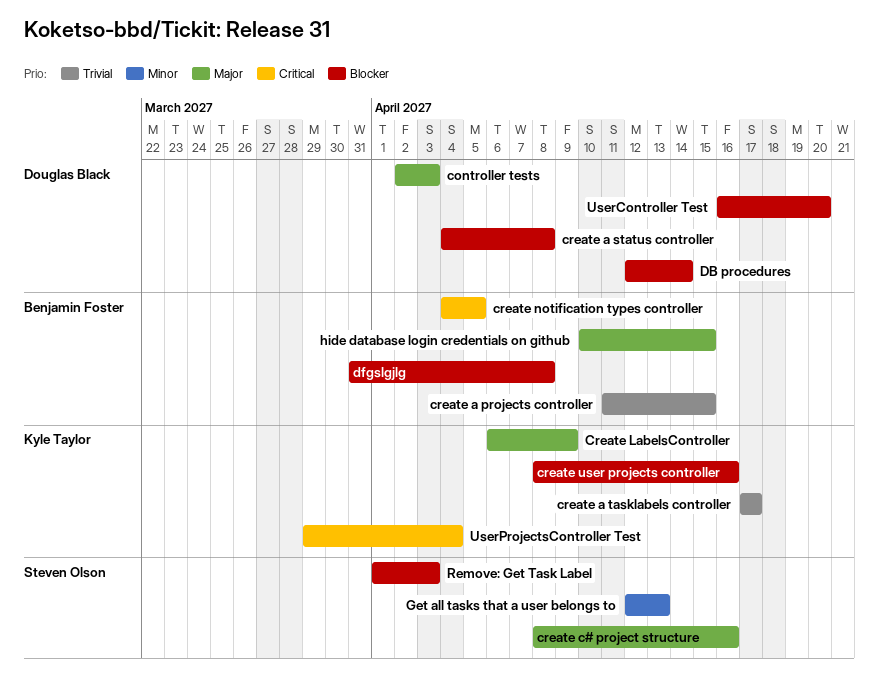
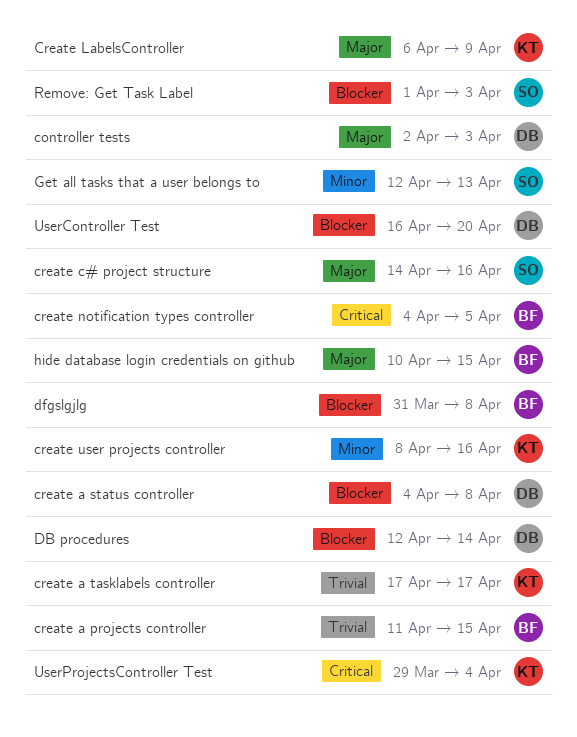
create c# project structure, start: Apr 8 -> Apr 14
create user projects controller, priority: Blocker -> Minor

